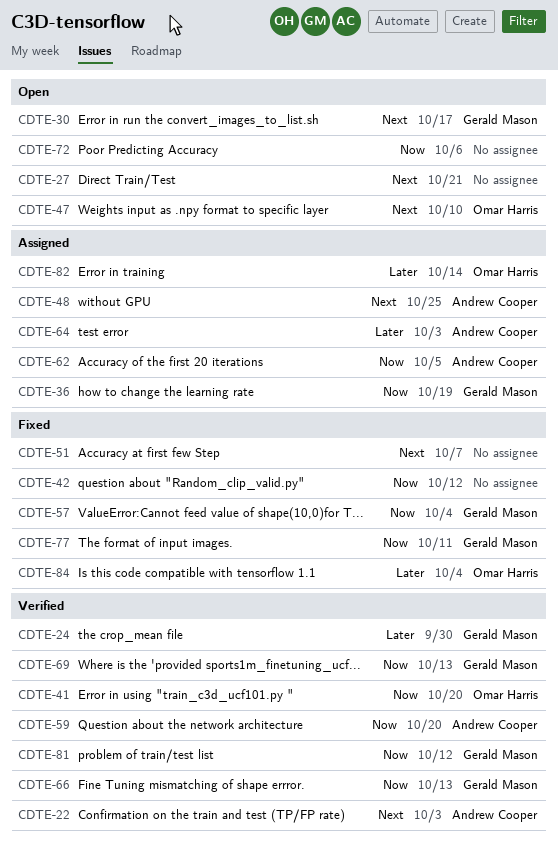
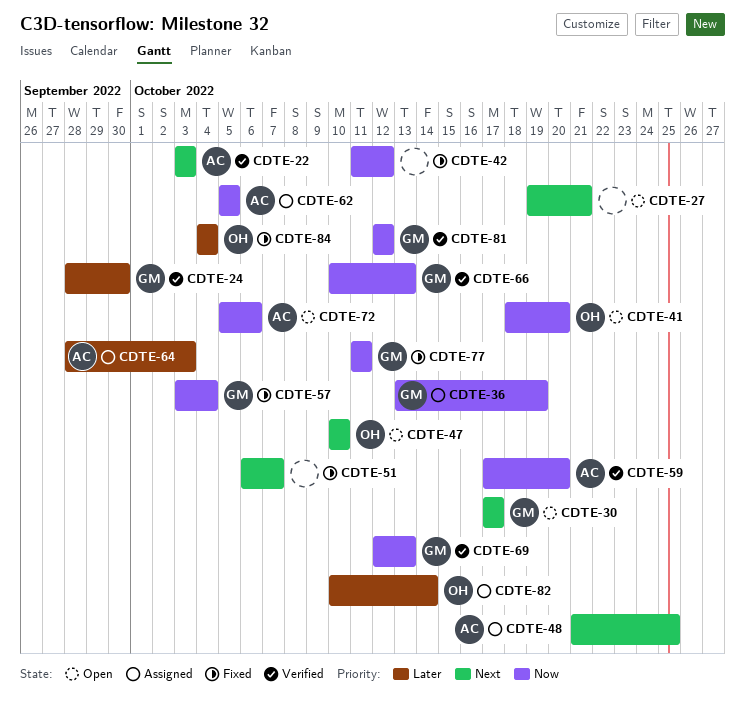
CDTE-41, status: Verified -> Open
CDTE-72, owner: none -> Andrew Cooper

